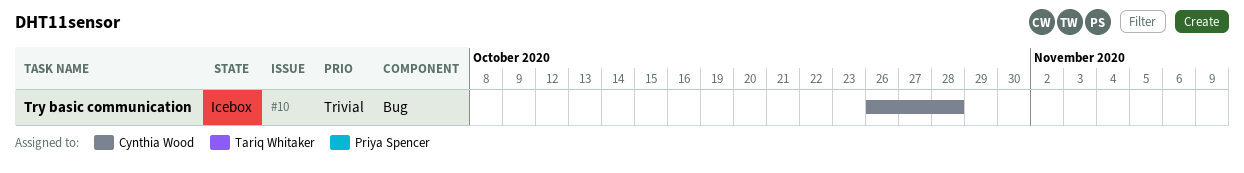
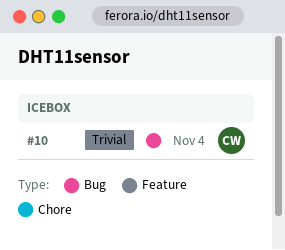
#10, due: Oct 28 -> Nov 4

